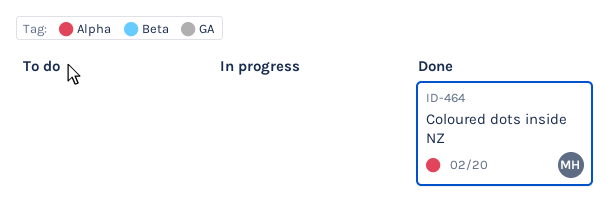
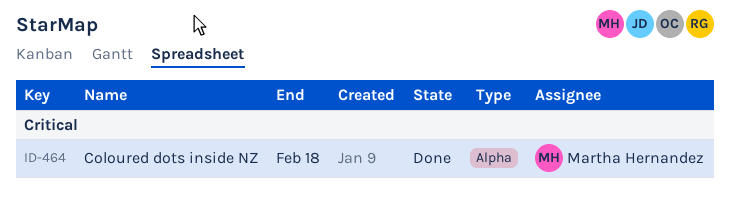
ID-464, due: Feb 20 -> Feb 18

